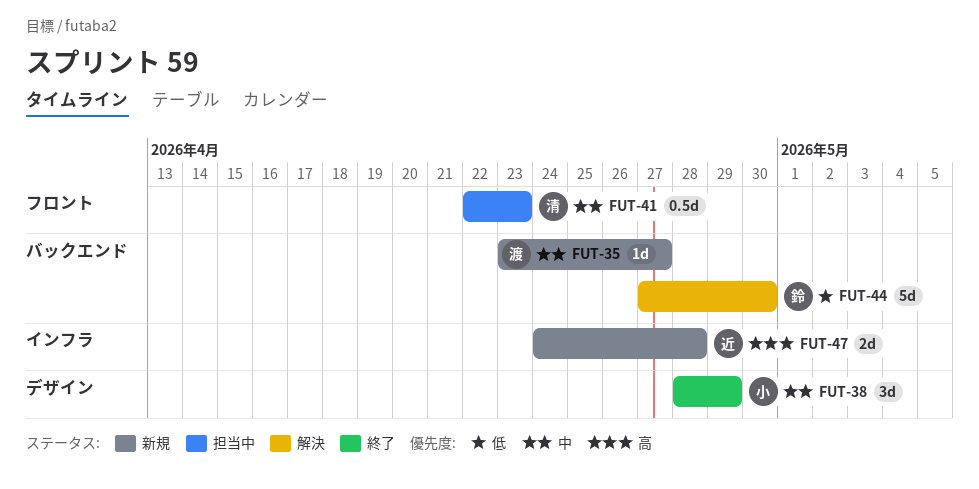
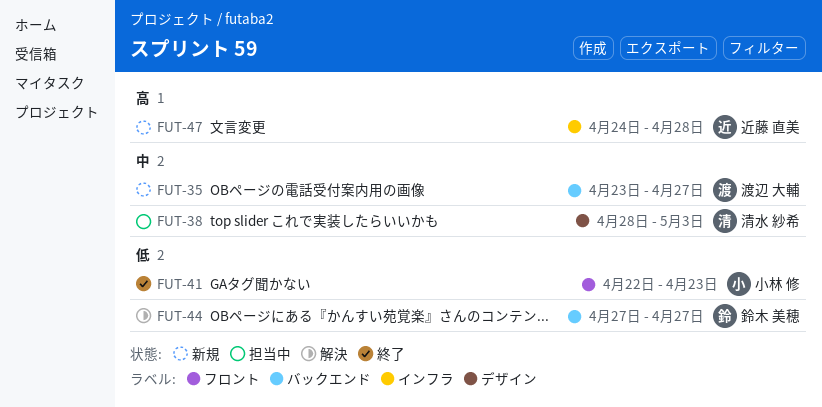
FUT-38, status: 終了 -> 担当中
FUT-38, owner: 小林 修 -> 清水 紗希
FUT-38, due: Apr 29 -> May 3
FUT-41, status: 担当中 -> 終了
FUT-41, owner: 清水 紗希 -> 小林 修
FUT-41, priority: 中 -> 低
FUT-44, due: Apr 30 -> Apr 27

